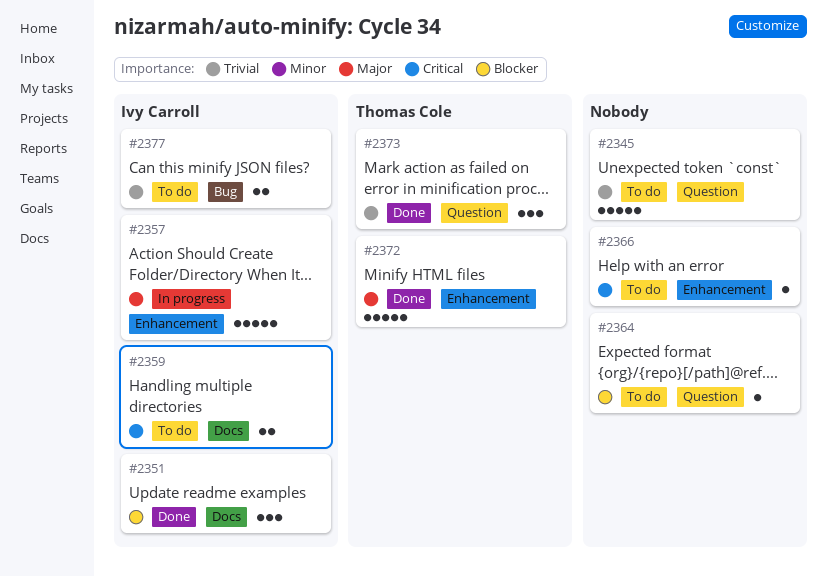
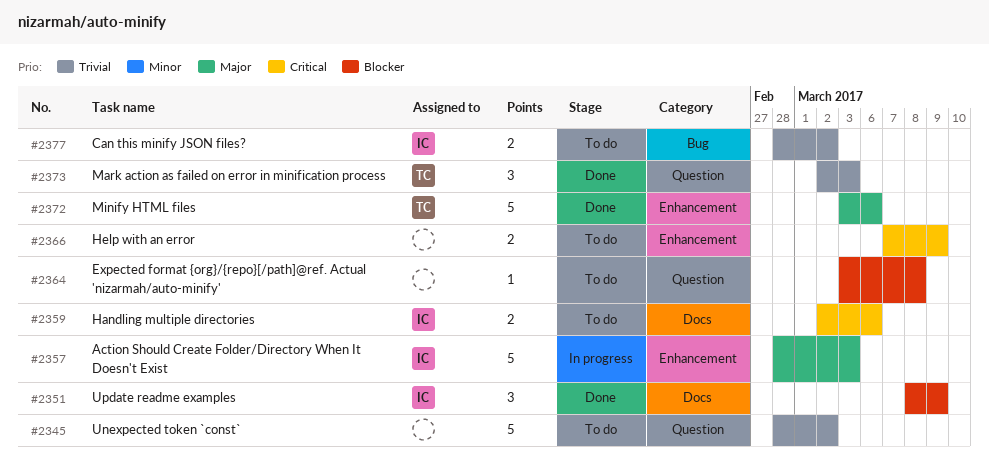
#2366, estimate: 1 -> 2

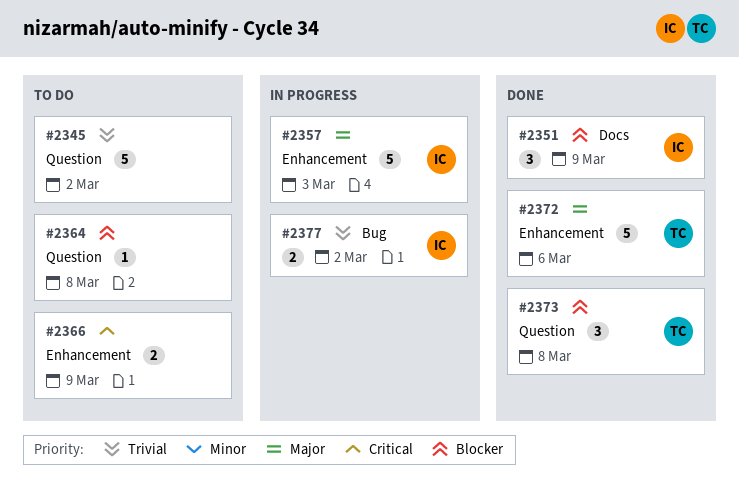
#2359: present -> none
#2373, priority: Trivial -> Blocker
#2373, due: Mar 3 -> Mar 8
#2377, status: To do -> In progress

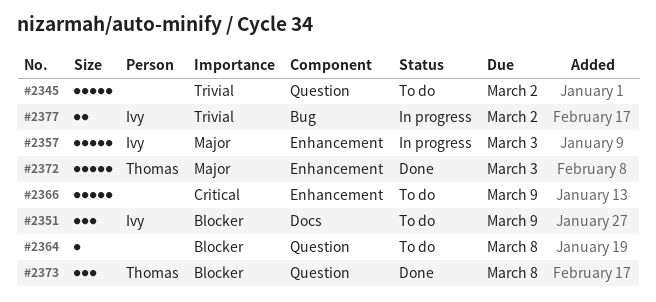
#2351, status: Done -> To do
#2366, estimate: 2 -> 5
#2372, due: Mar 6 -> Mar 3

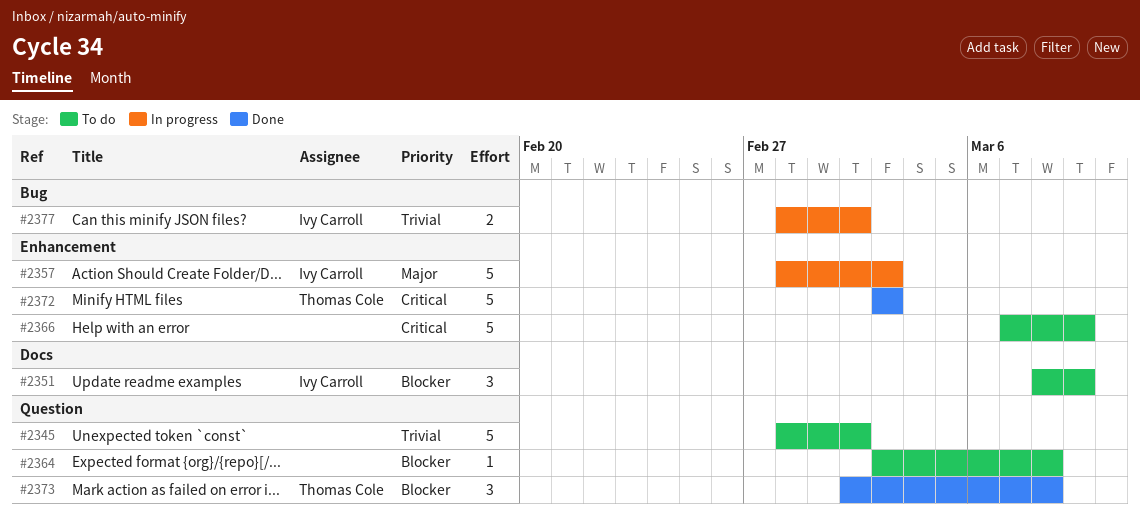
#2372, priority: Major -> Critical

